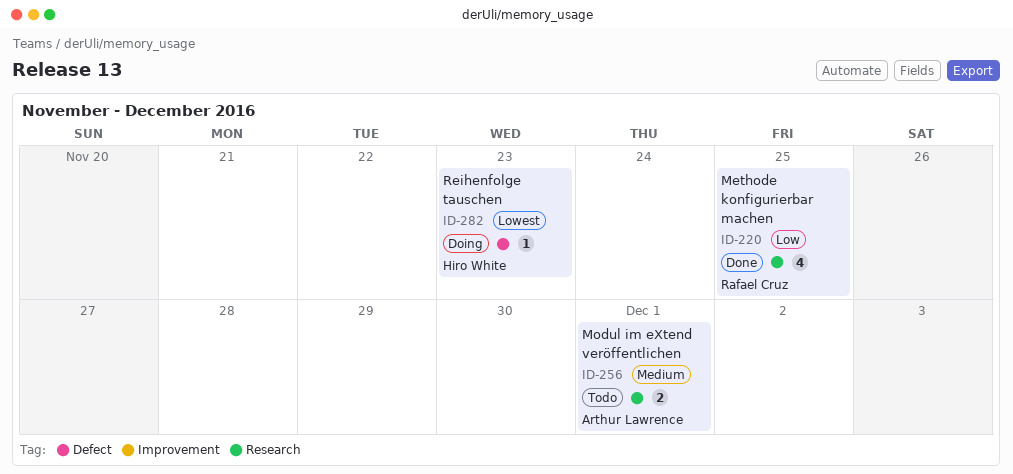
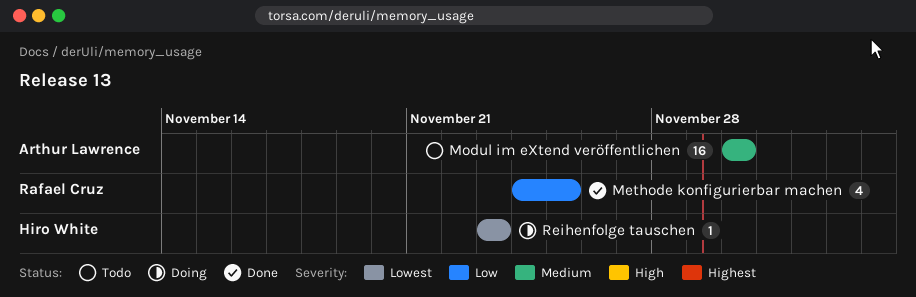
Modul im eXtend veröffentlichen, estimate: 2 -> 16
Modul im eXtend veröffentlichen, due: Dec 1 -> Nov 30

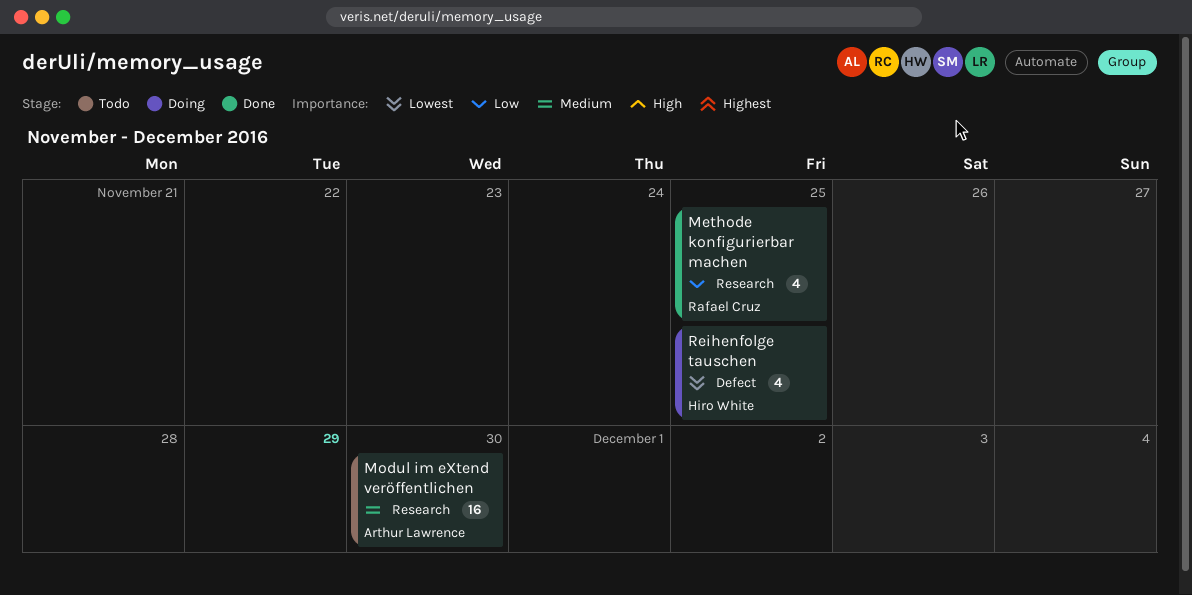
Reihenfolge tauschen, estimate: 1 -> 4
Reihenfolge tauschen, due: Nov 23 -> Nov 25

